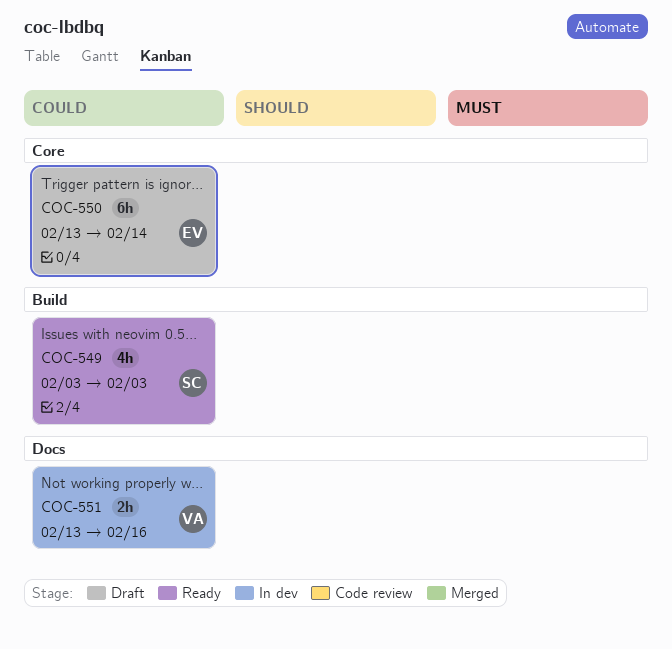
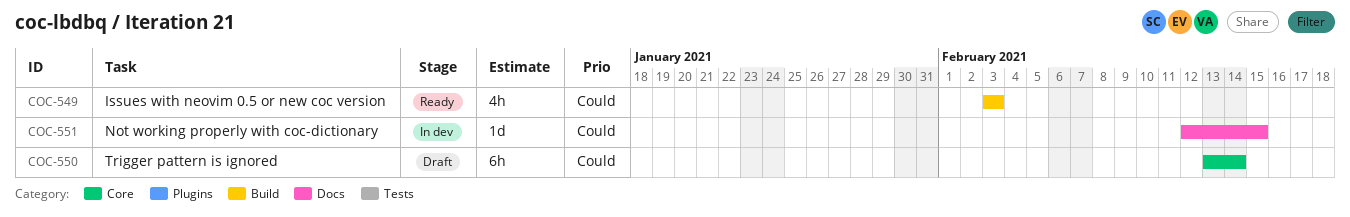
COC-551, estimate: 2h -> 1d
COC-551, start: Feb 13 -> Feb 12
COC-551, due: Feb 16 -> Feb 15

